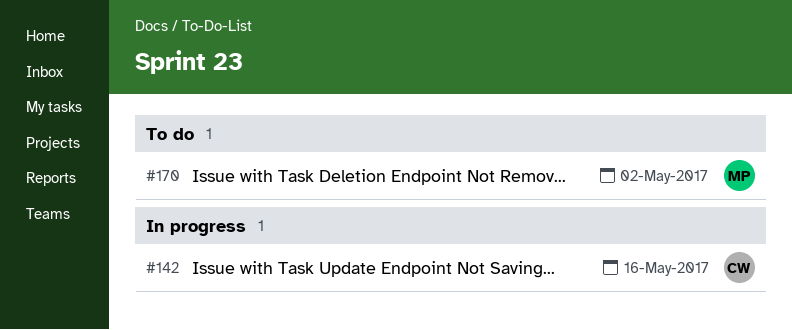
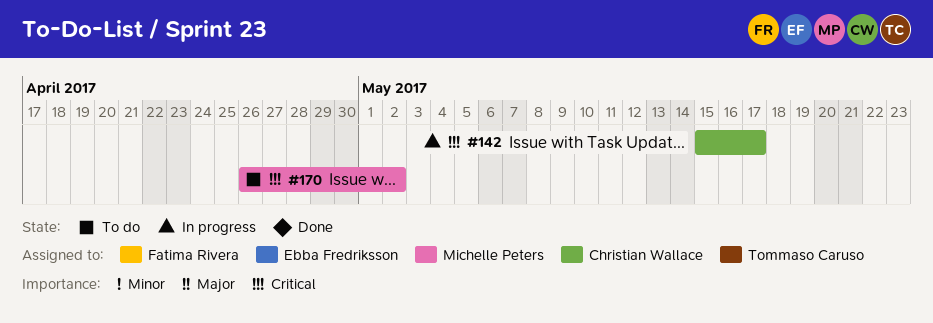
#142, due: May 16 -> May 17

